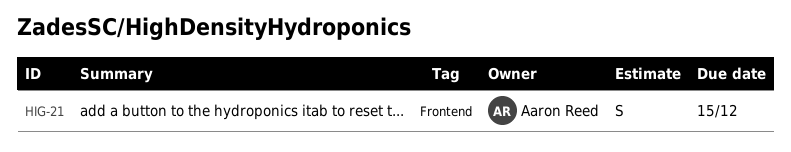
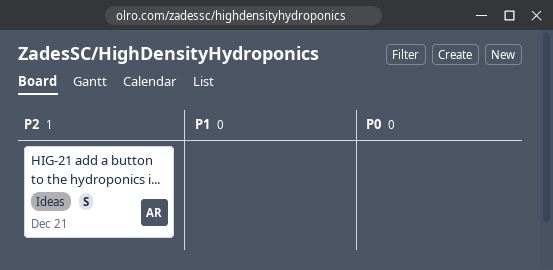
HIG-21, due: Dec 15 -> Dec 21

